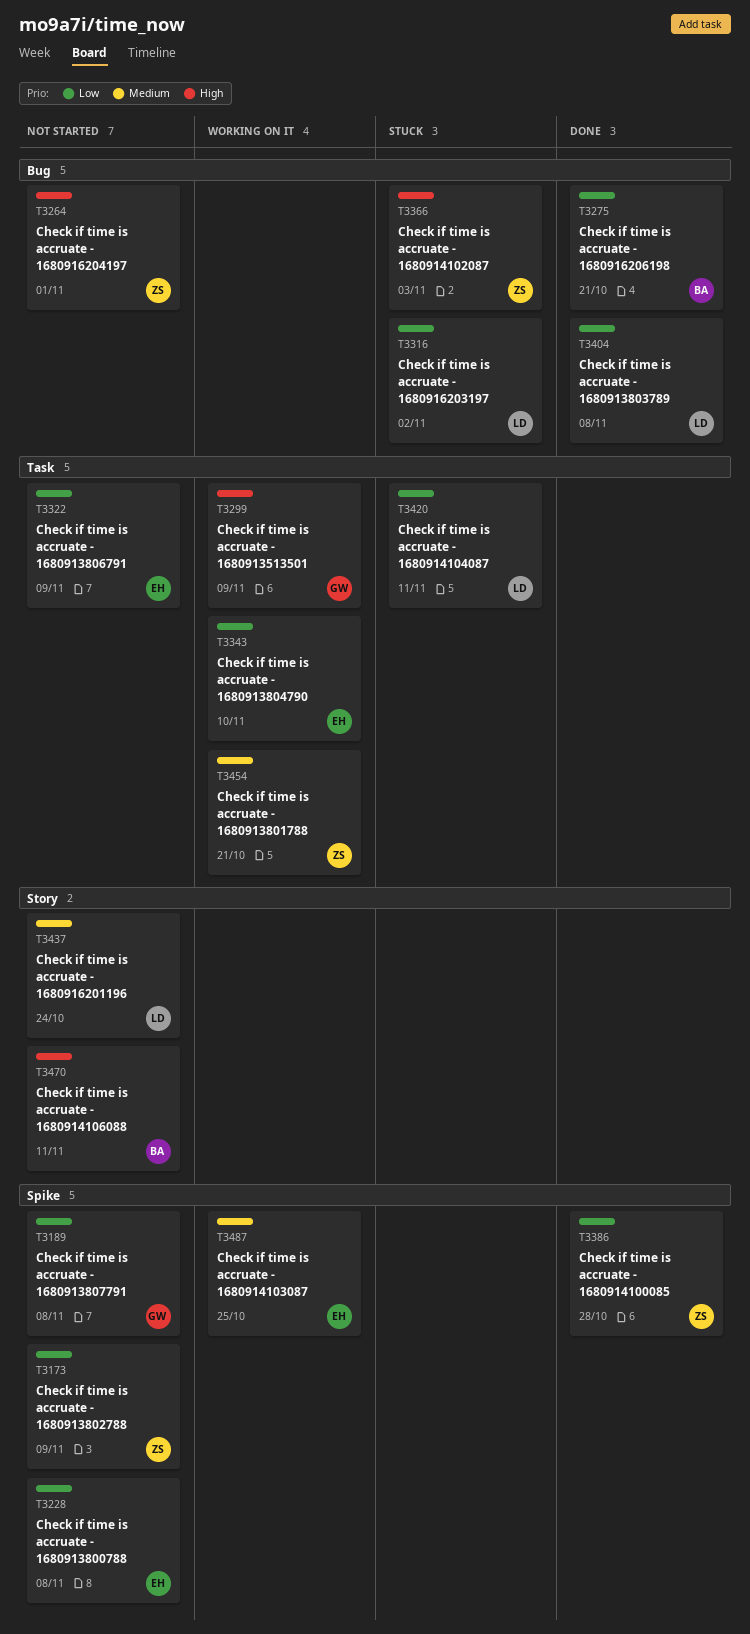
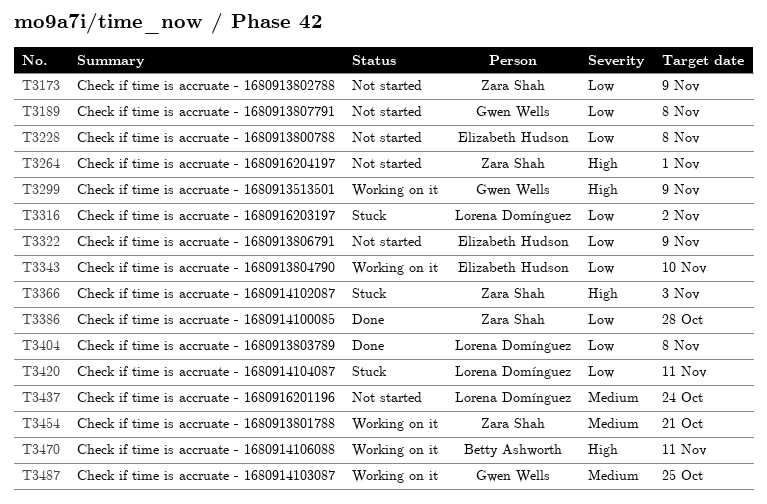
T3275: present -> none
T3470, status: Not started -> Working on it
T3487, owner: Elizabeth Hudson -> Gwen Wells

